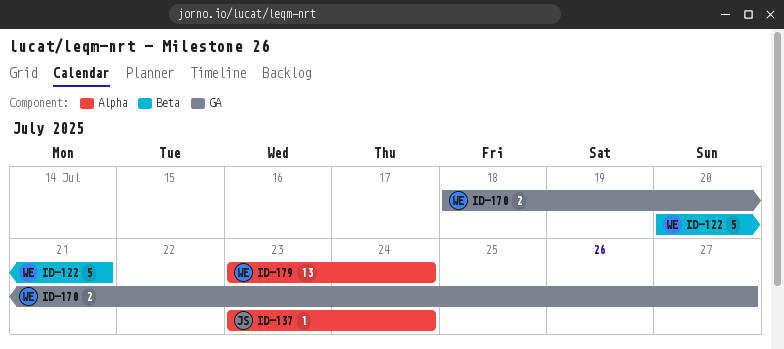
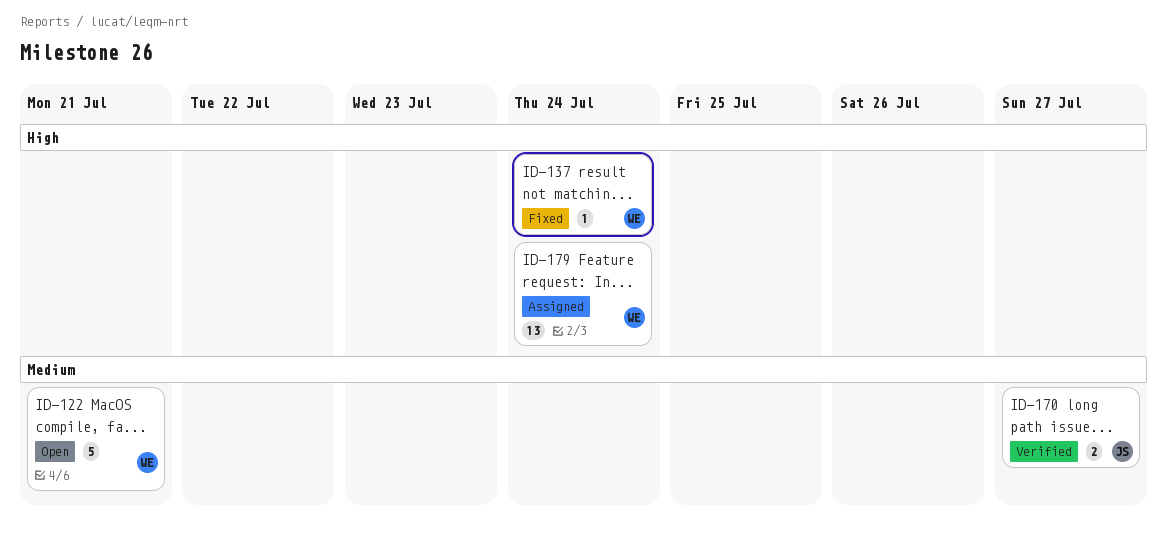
ID-137, owner: JS -> WE
ID-170, owner: WE -> JS

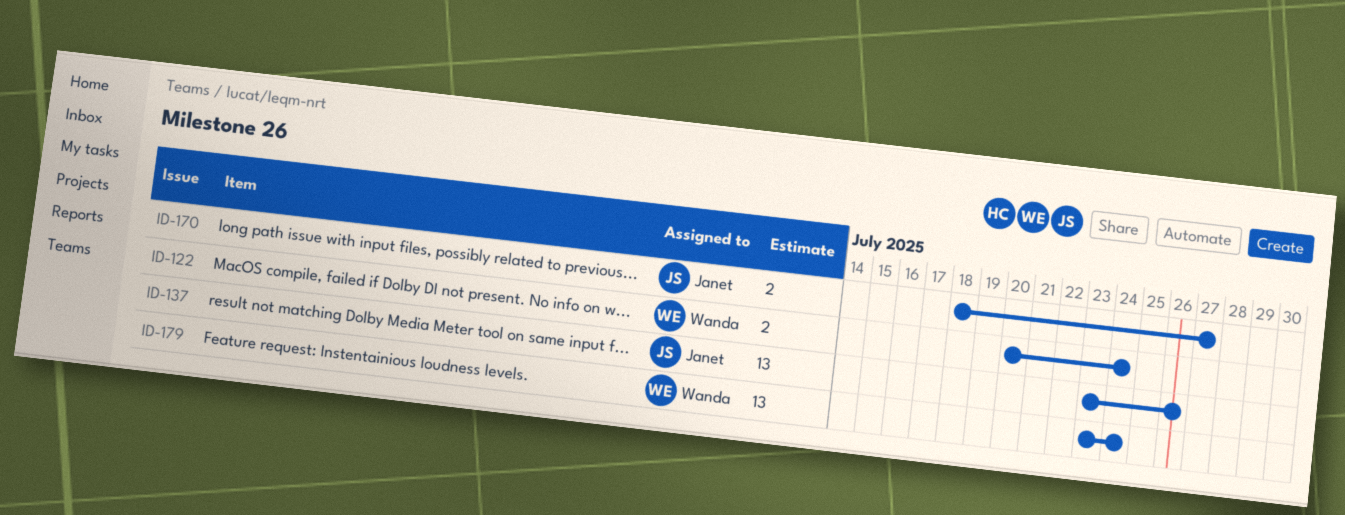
ID-122, estimate: 5 -> 2
ID-122, due: Jul 21 -> Jul 24
ID-137, owner: Wanda -> Janet
ID-137, estimate: 1 -> 13
ID-137, due: Jul 24 -> Jul 26

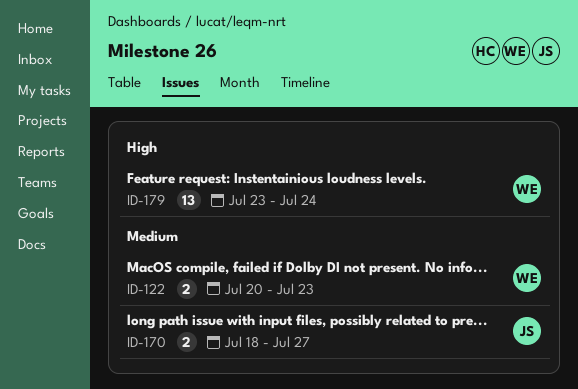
ID-122, due: Jul 24 -> Jul 23
ID-137: present -> none

